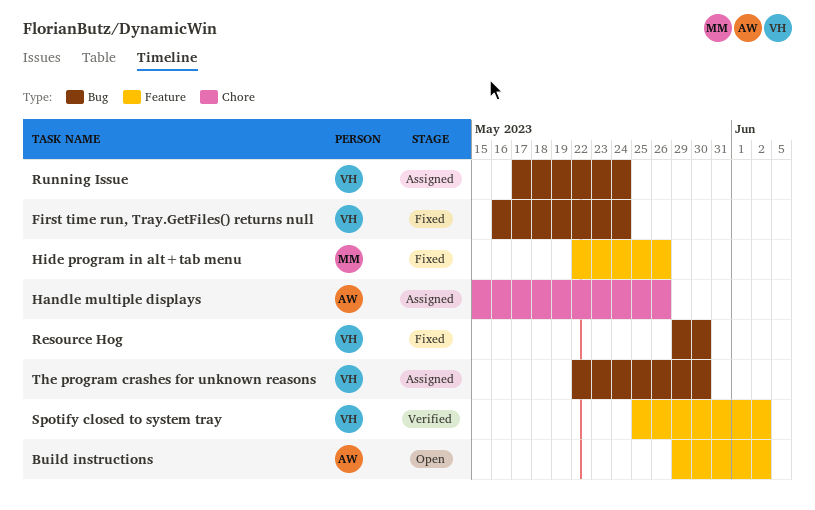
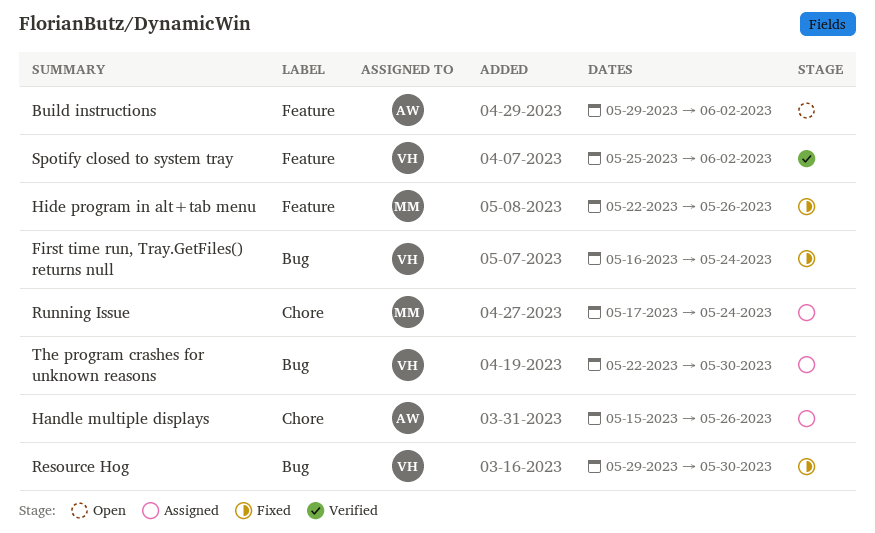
Running Issue, owner: VH -> MM
Running Issue, label: Bug -> Chore

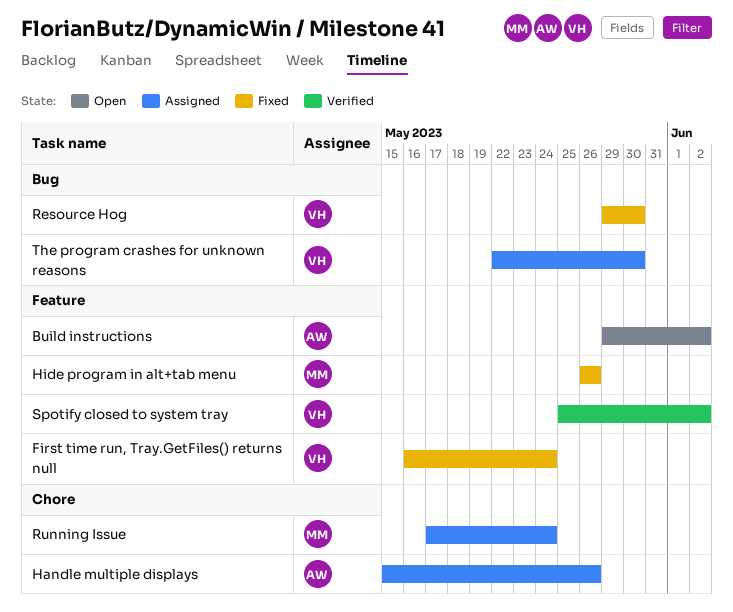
First time run, Tray.GetFiles() returns null, label: Bug -> Feature
Hide program in alt+tab menu, start: May 22 -> May 26

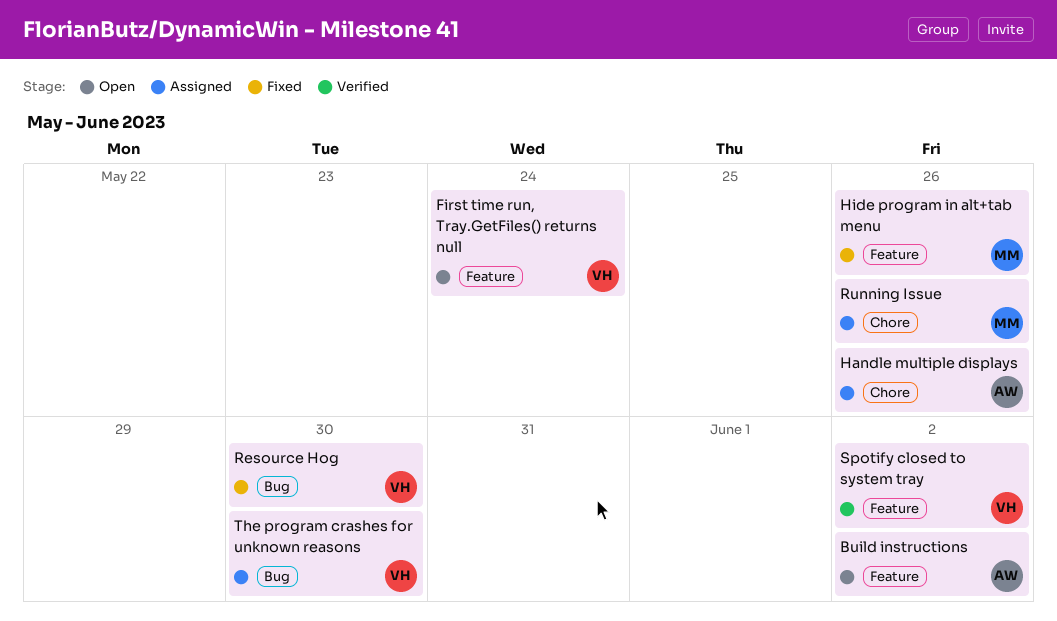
First time run, Tray.GetFiles() returns null, status: Fixed -> Open
Running Issue, due: May 24 -> May 26

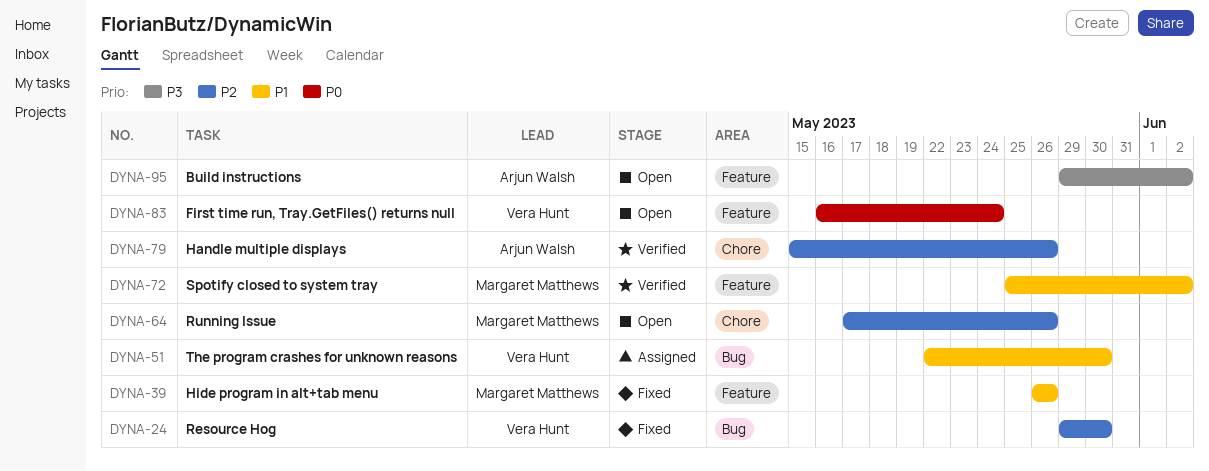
Handle multiple displays, status: Assigned -> Verified
Running Issue, status: Assigned -> Open
Spotify closed to system tray, owner: Vera Hunt -> Margaret Matthews

